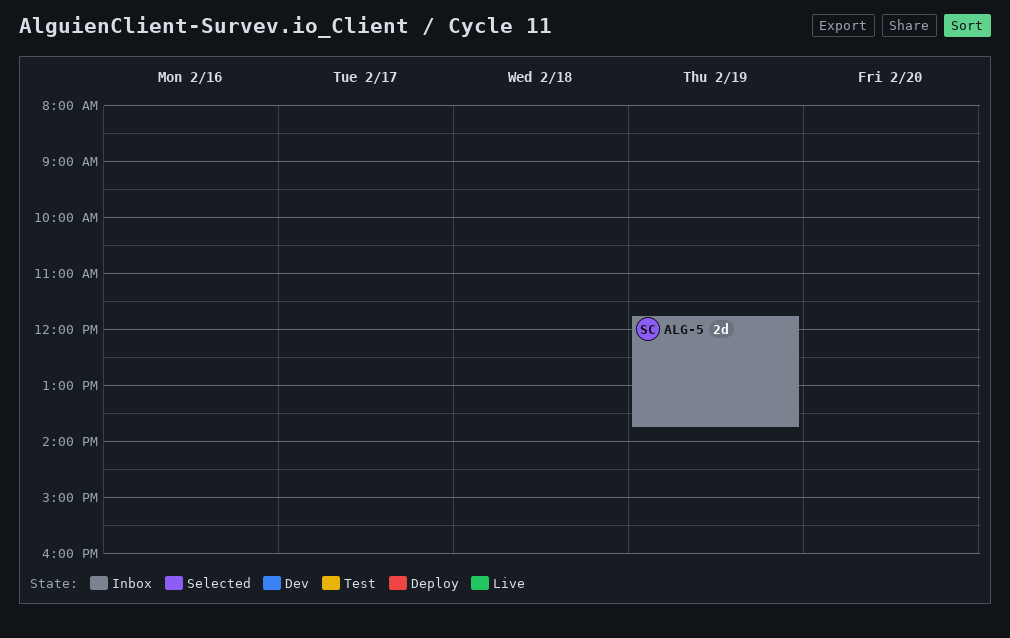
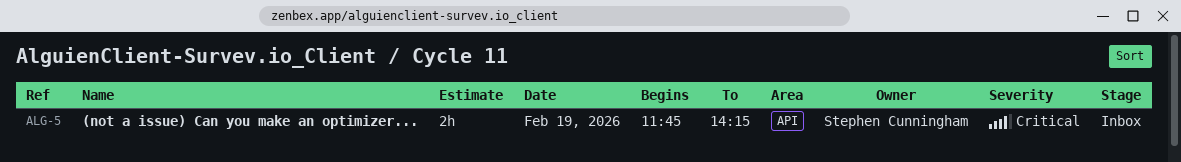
ALG-5, estimate: 2d -> 2h
ALG-5, ends: 13:45 -> 14:15

